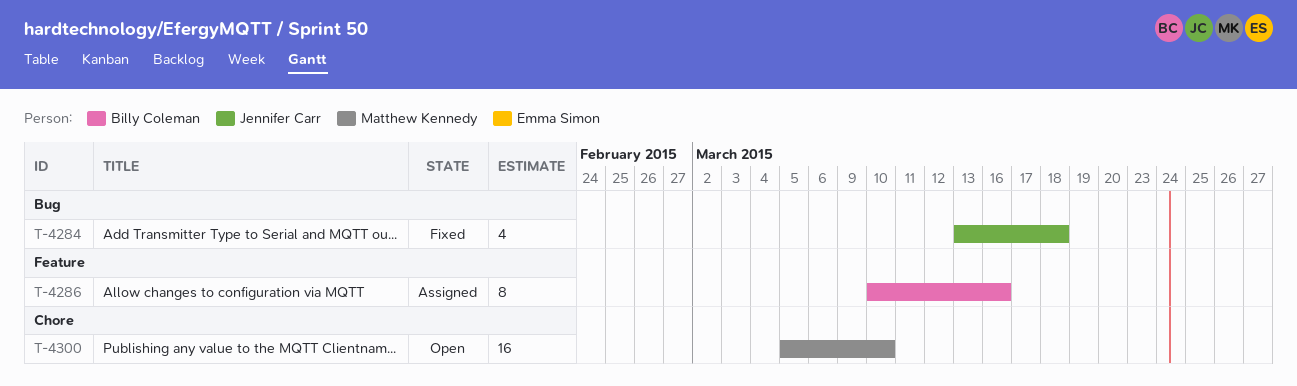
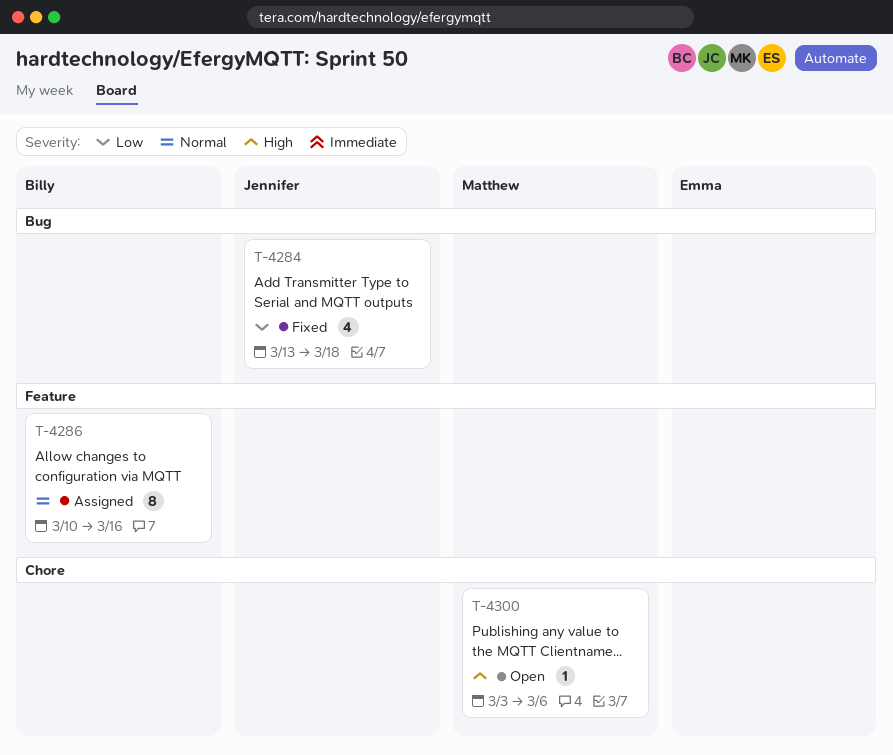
T-4300, estimate: 16 -> 1
T-4300, start: Mar 5 -> Mar 3
T-4300, due: Mar 10 -> Mar 6

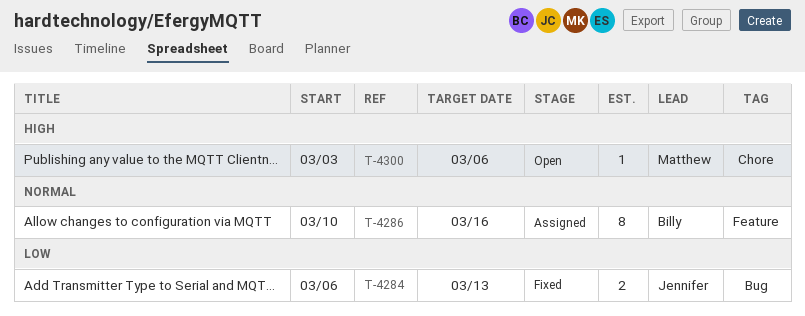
T-4284, estimate: 4 -> 2
T-4284, start: Mar 13 -> Mar 6
T-4284, due: Mar 18 -> Mar 13

